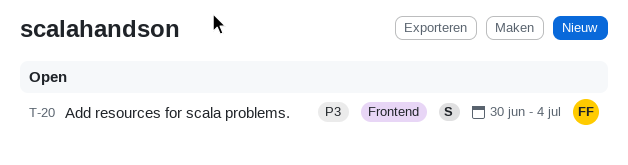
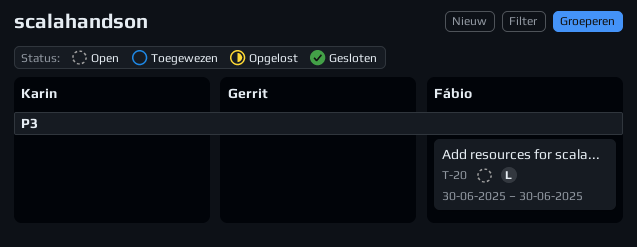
T-20, estimate: S -> L
T-20, due: Jul 4 -> Jun 30

